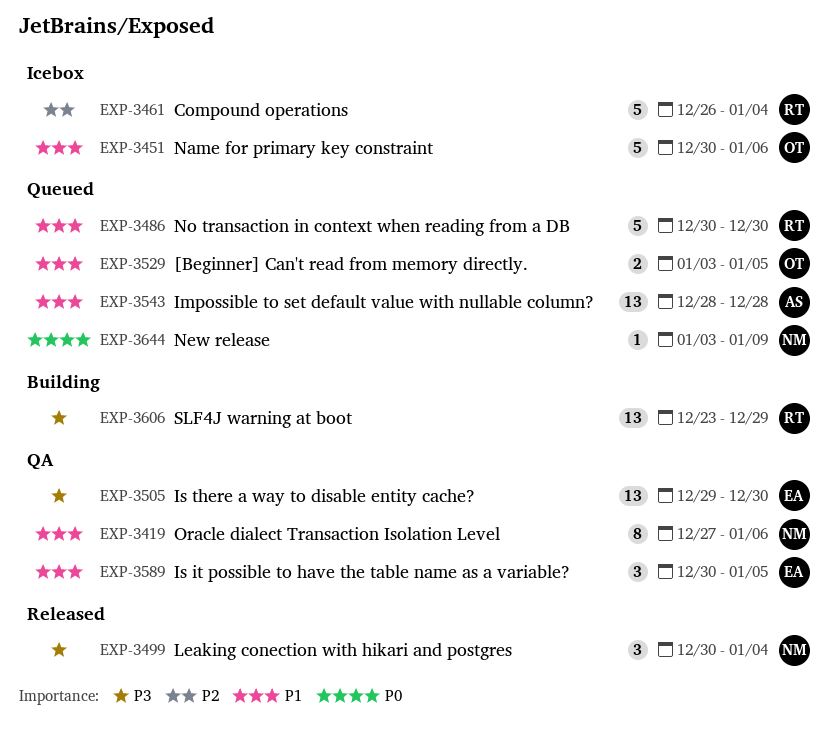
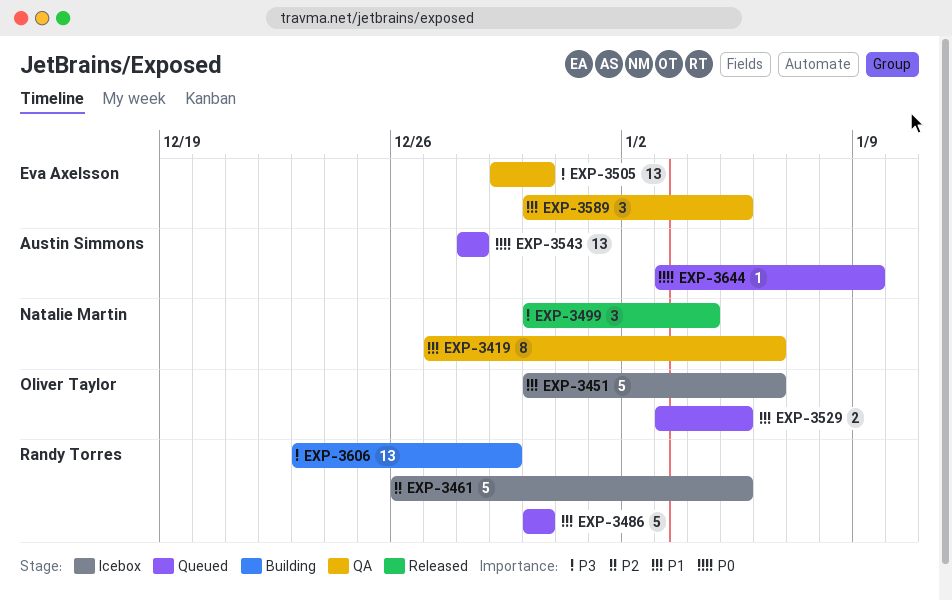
EXP-3461, due: Jan 4 -> Jan 5
EXP-3543, priority: P1 -> P0
EXP-3644, owner: Natalie Martin -> Austin Simmons

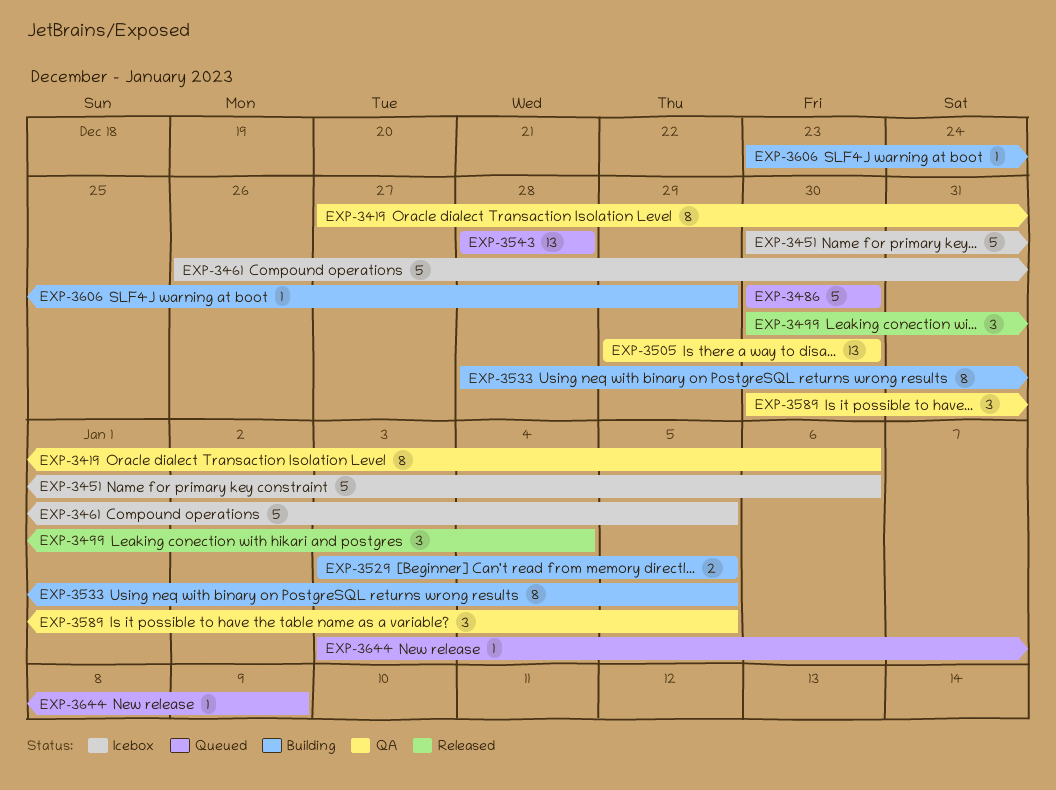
EXP-3529, status: Queued -> Building
EXP-3533: none -> present
EXP-3606, estimate: 13 -> 1

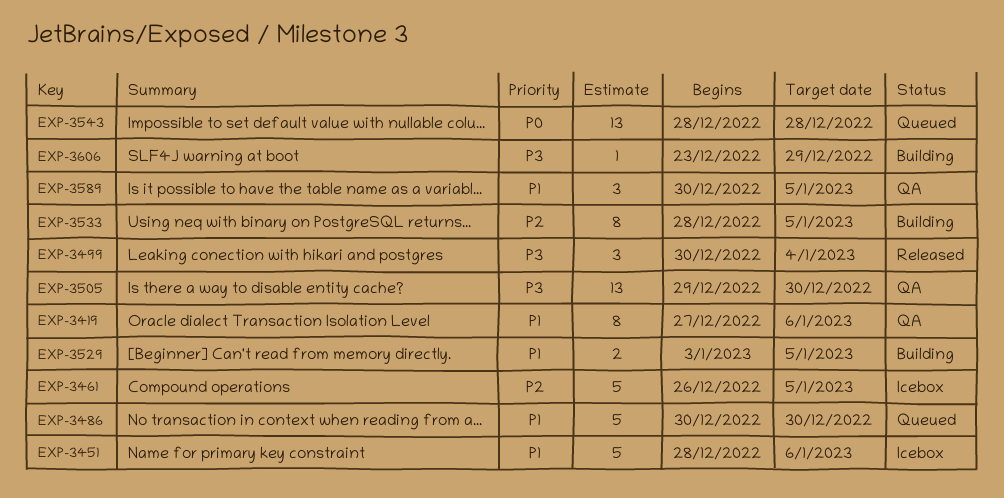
EXP-3451, start: Dec 30 -> Dec 28
EXP-3644: present -> none

